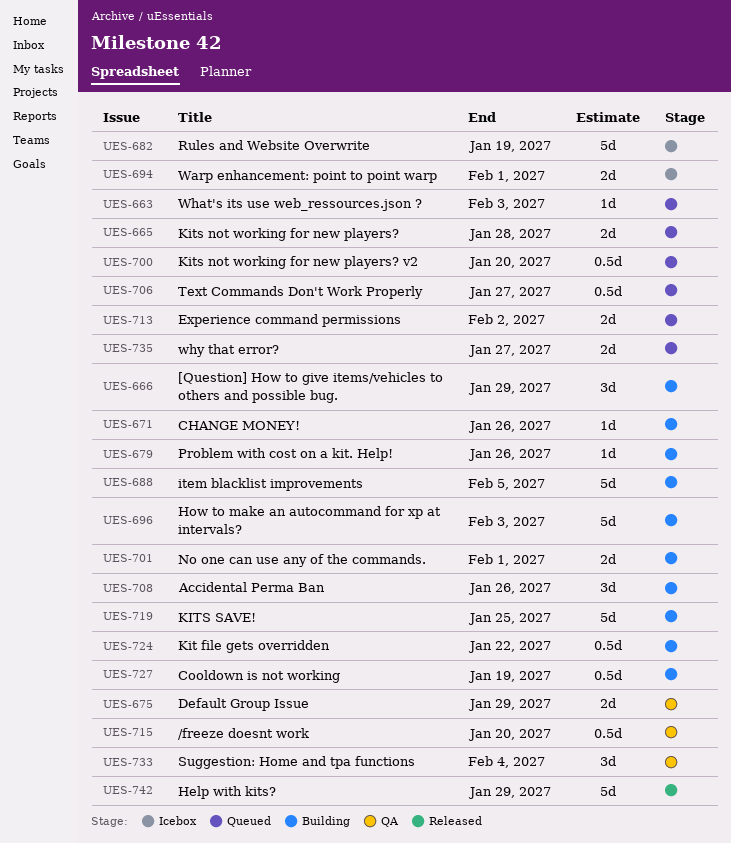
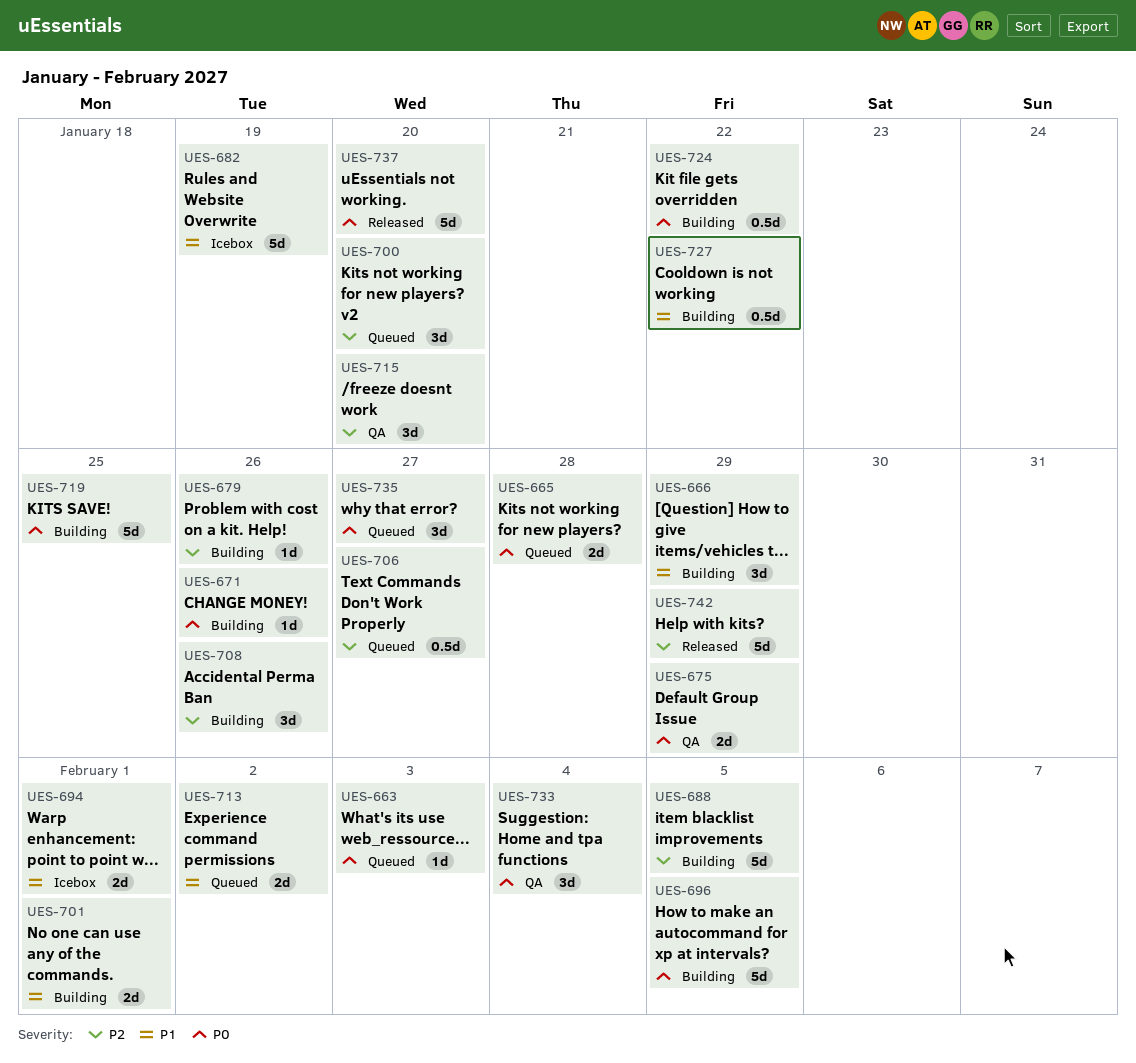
UES-696, due: Feb 3 -> Feb 5
UES-700, estimate: 0.5d -> 3d
UES-715, estimate: 0.5d -> 3d
UES-727, due: Jan 19 -> Jan 22
UES-735, estimate: 2d -> 3d
UES-737: none -> present

